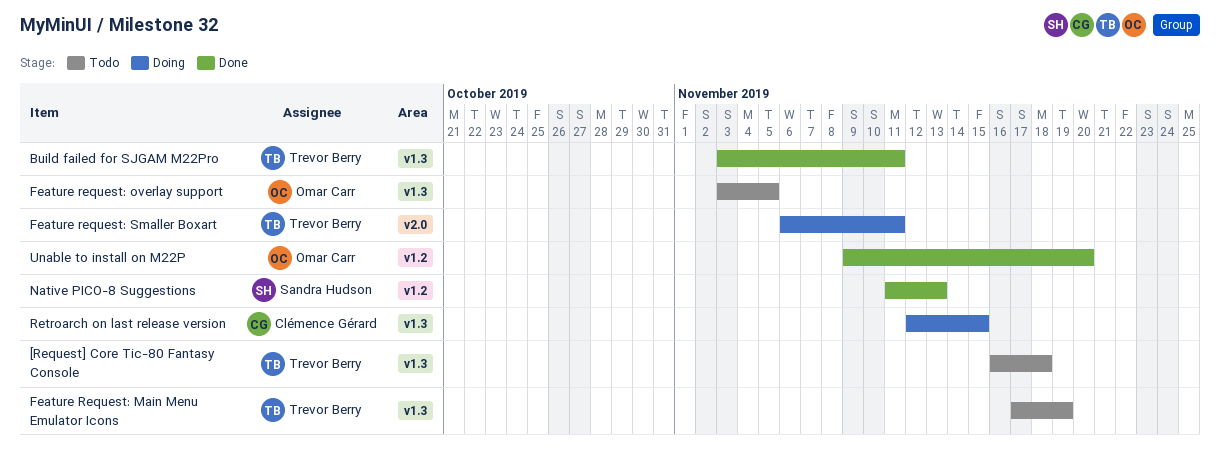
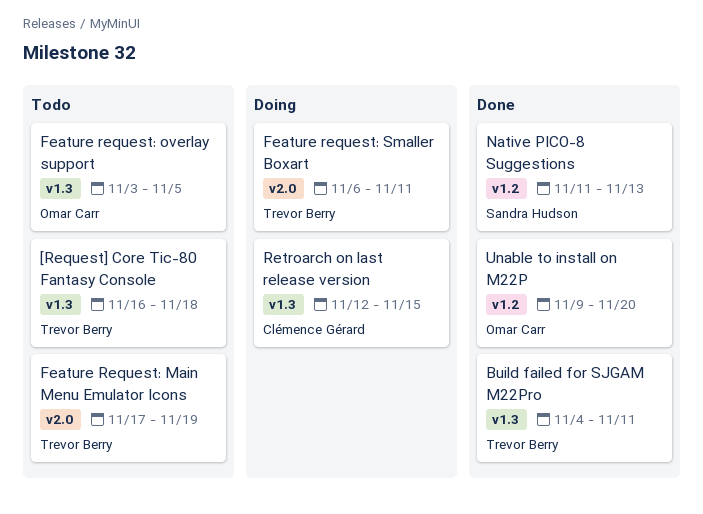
Build failed for SJGAM M22Pro, start: Nov 3 -> Nov 4
Feature Request: Main Menu Emulator Icons, label: v1.3 -> v2.0

